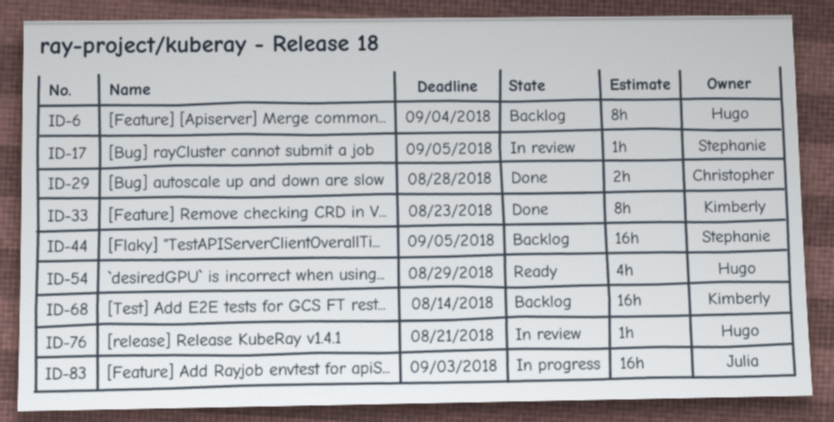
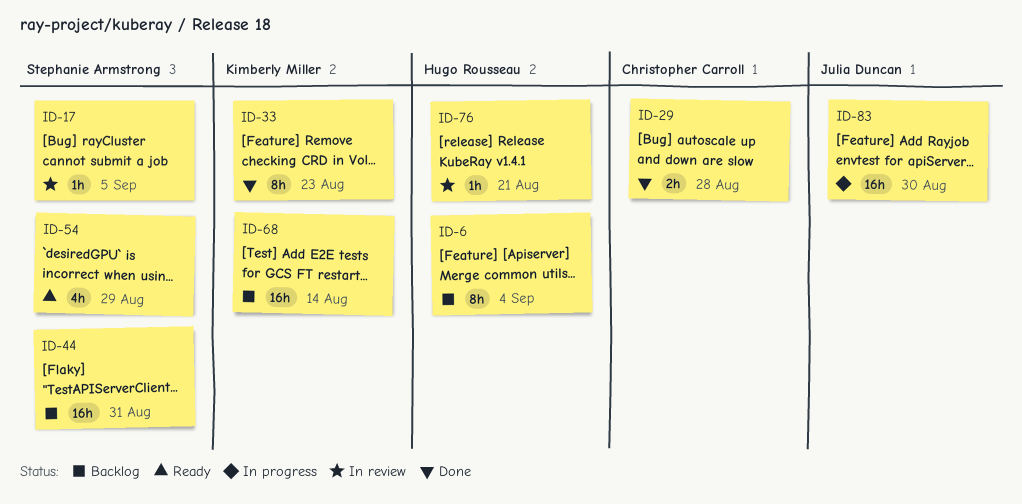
ID-44, due: Sep 5 -> Aug 31
ID-54, owner: Hugo Rousseau -> Stephanie Armstrong
ID-83, due: Sep 3 -> Aug 30

